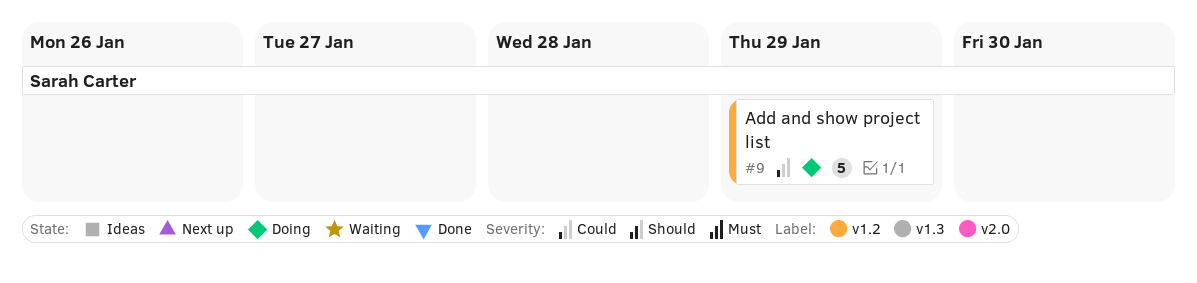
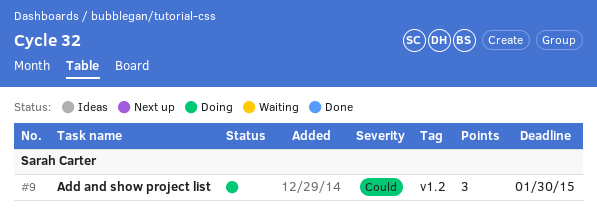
#9, estimate: 5 -> 3
#9, due: Jan 29 -> Jan 30

